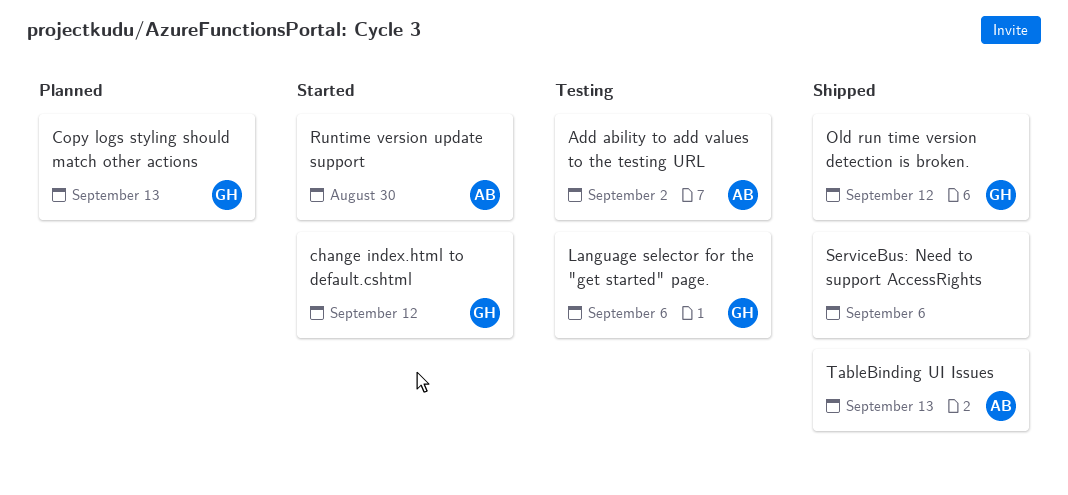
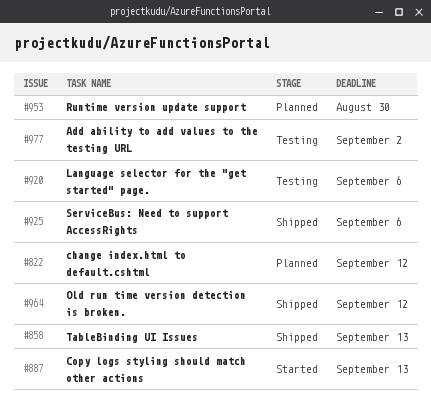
change index.html to default.cshtml, status: Started -> Planned
Copy logs styling should match other actions, status: Planned -> Started
Runtime version update support, status: Started -> Planned

